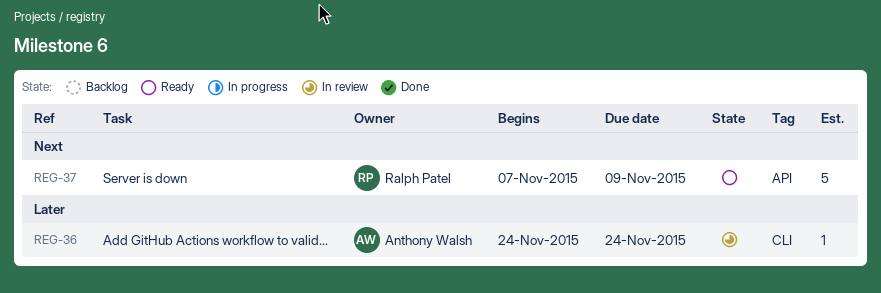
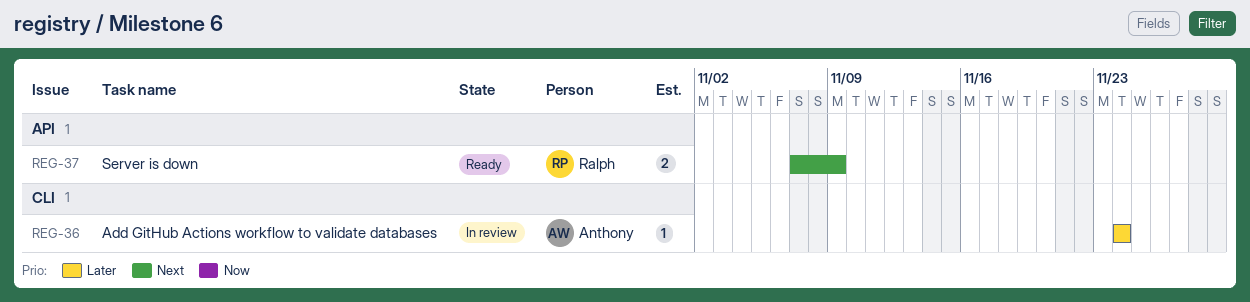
REG-37, estimate: 5 -> 2

